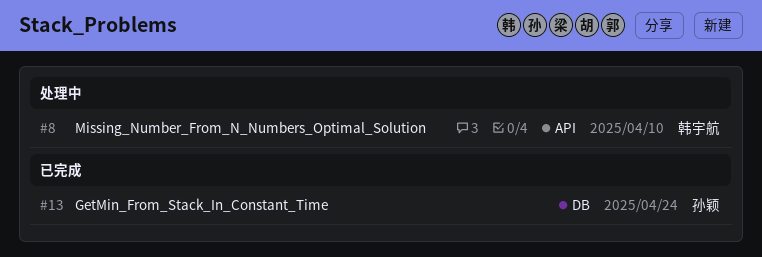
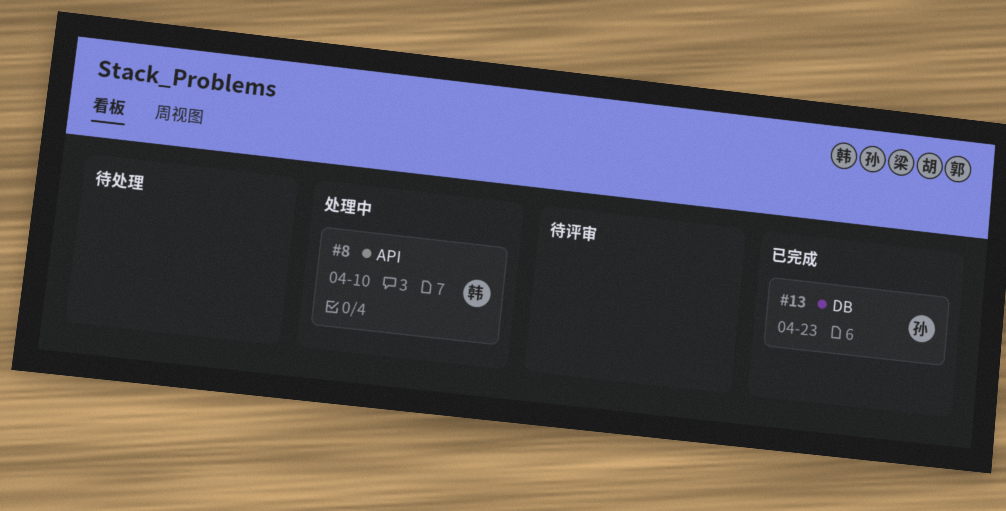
#13, due: Apr 24 -> Apr 23

